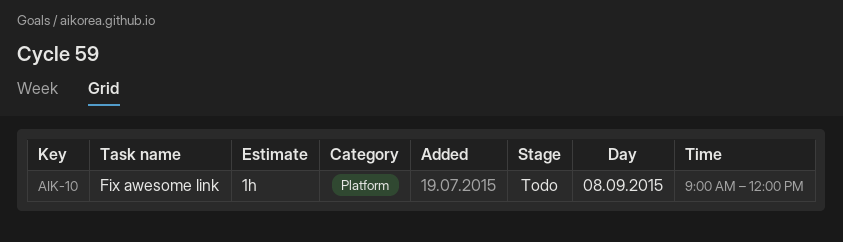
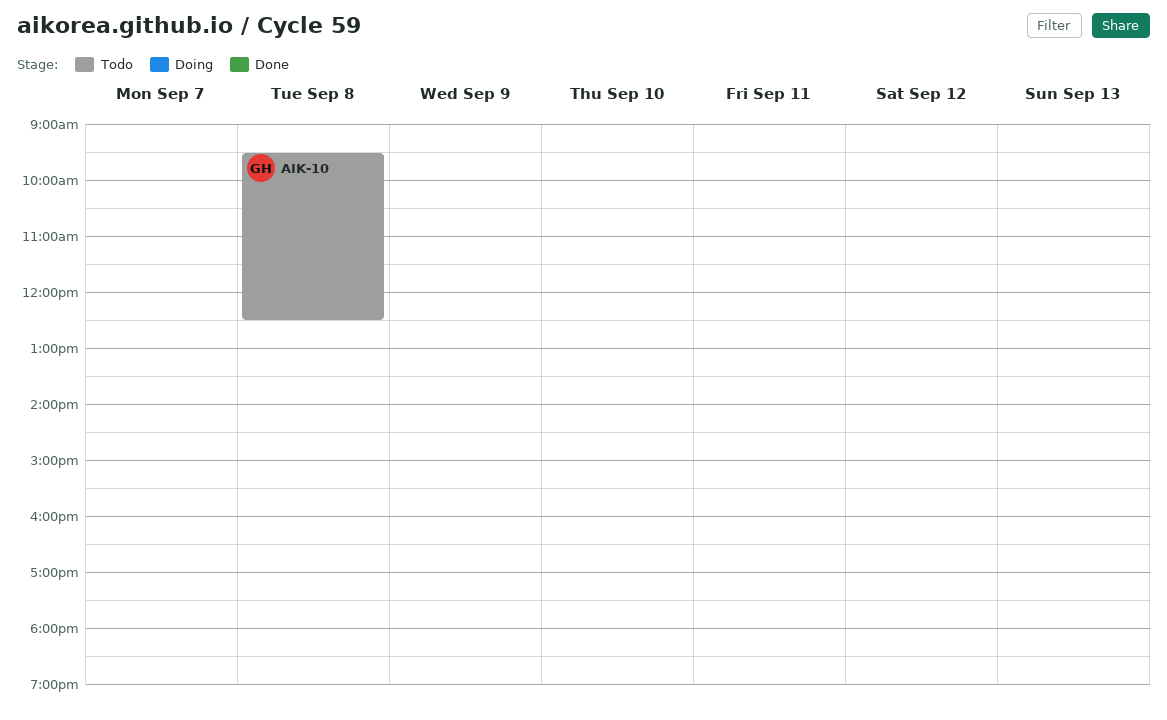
AIK-10, begins: 09:00 -> 09:30
AIK-10, ends: 12:00 -> 12:30

